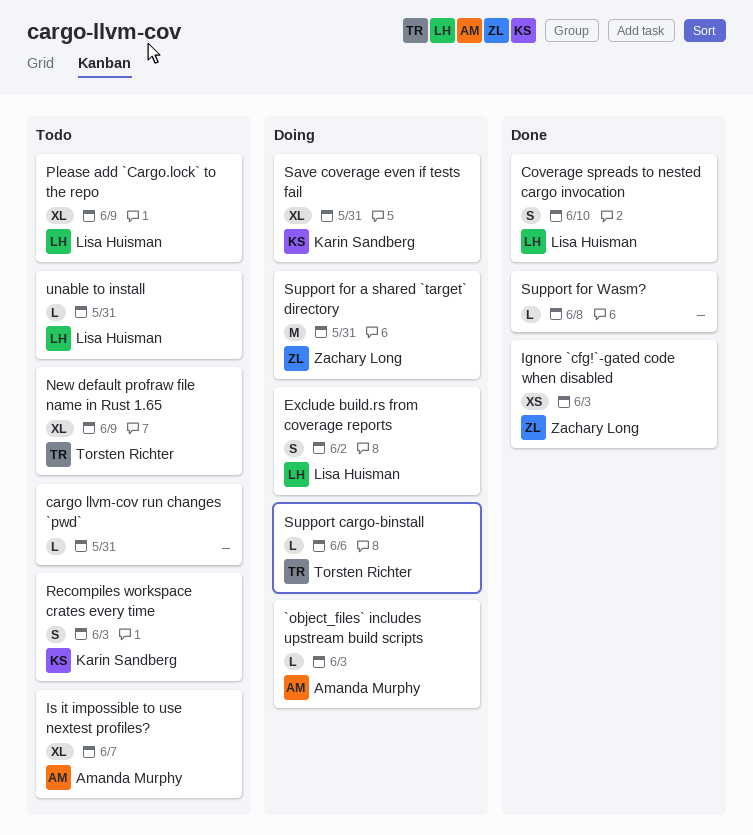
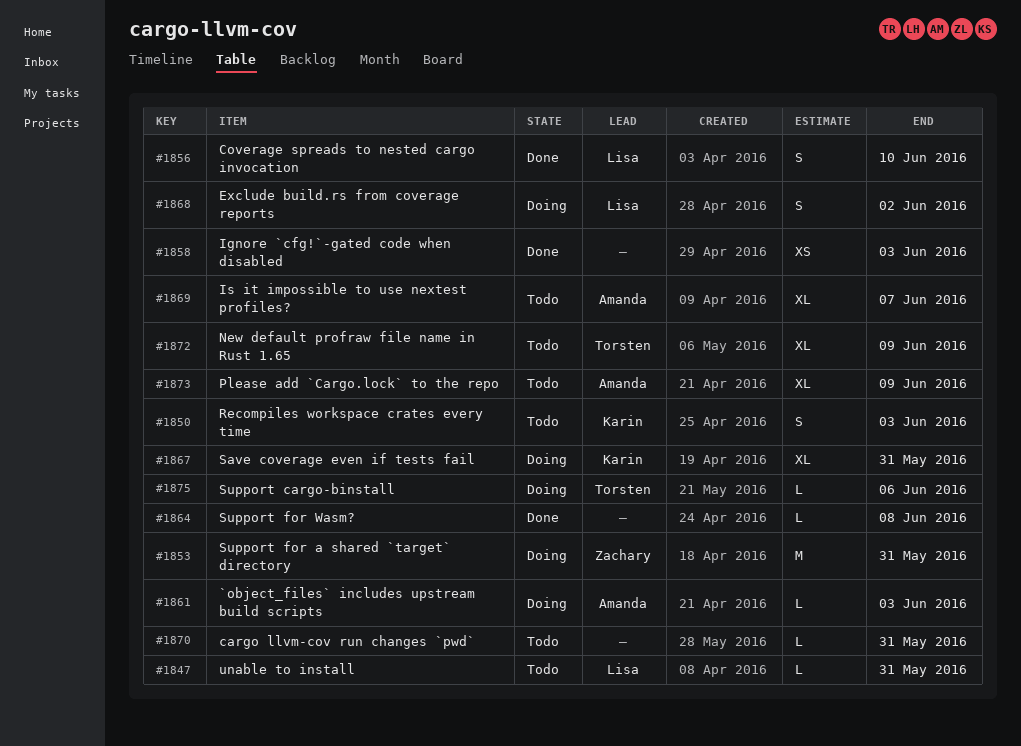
Ignore `cfg!`-gated code when disabled, owner: Zachary Long -> none
Please add `Cargo.lock` to the repo, owner: Lisa Huisman -> Amanda Murphy

